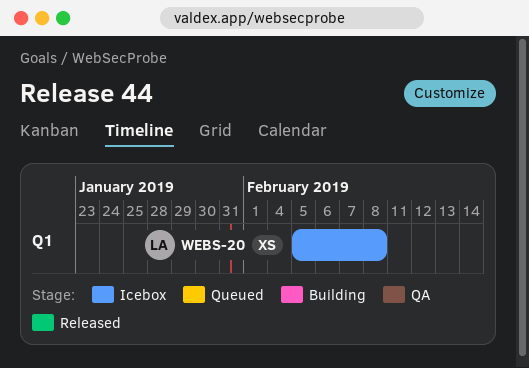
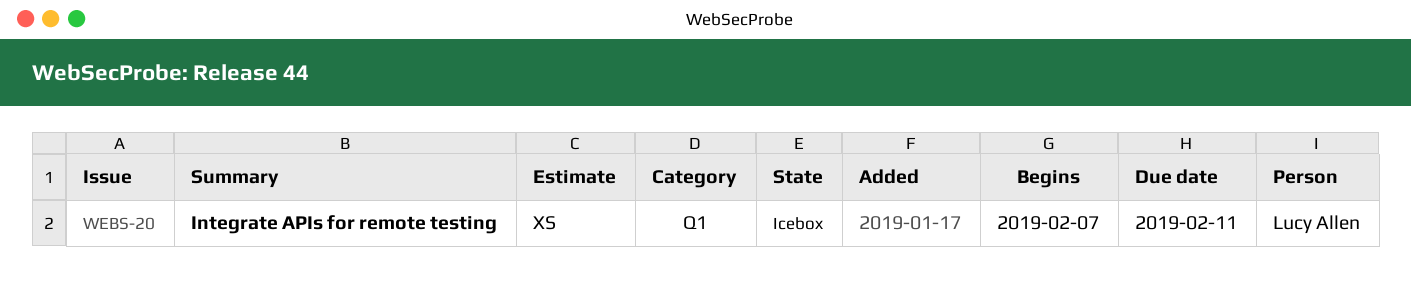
WEBS-20, start: Feb 5 -> Feb 7
WEBS-20, due: Feb 8 -> Feb 11

